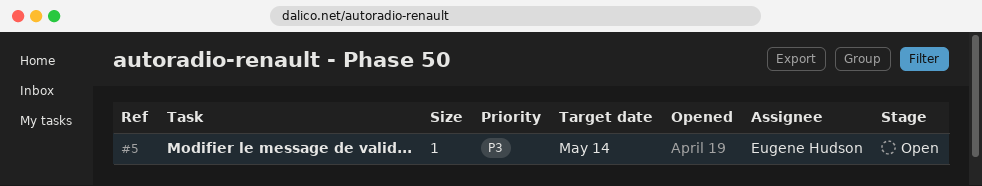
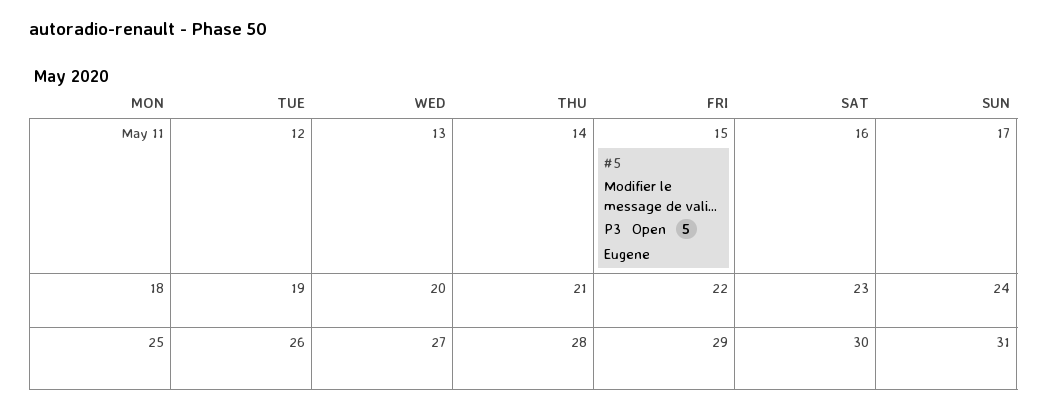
#5, estimate: 1 -> 5
#5, due: May 14 -> May 15

